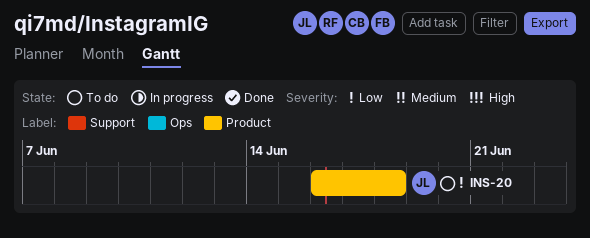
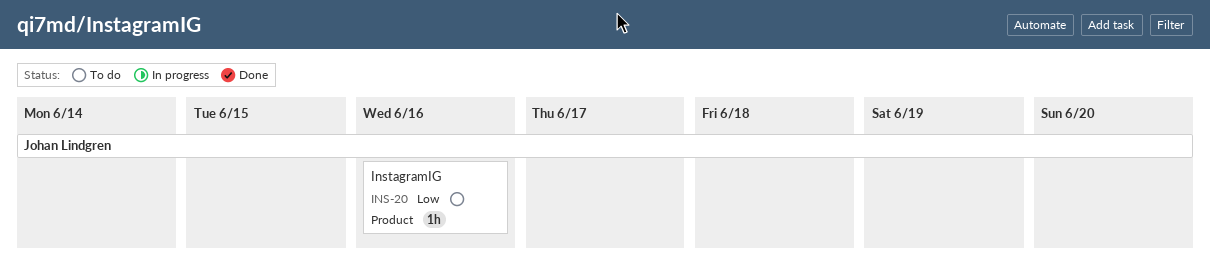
INS-20, due: Jun 18 -> Jun 16

